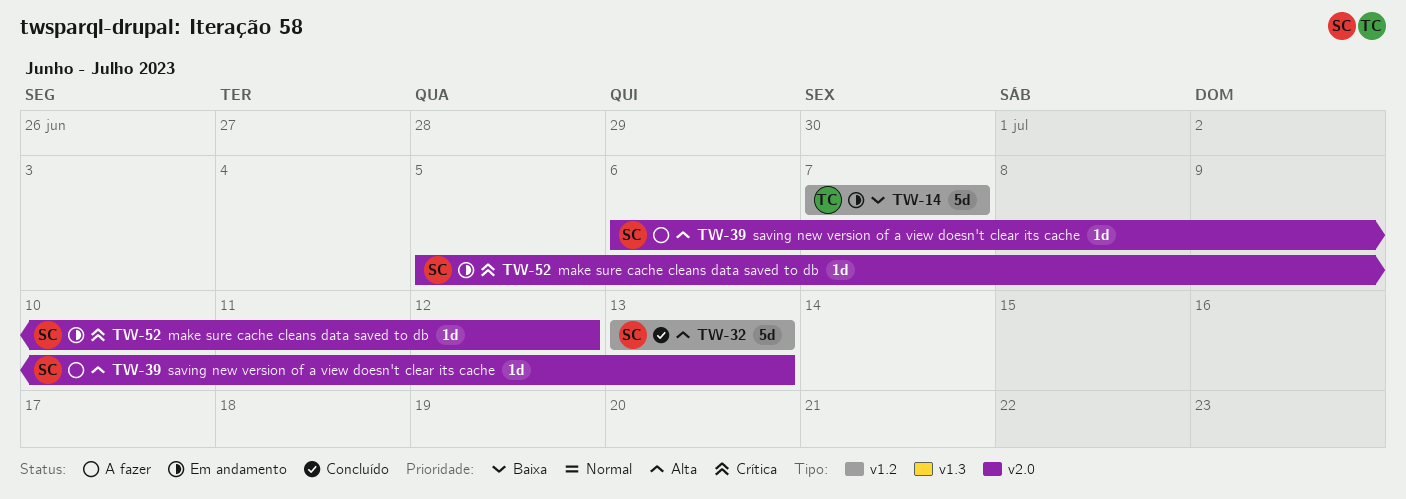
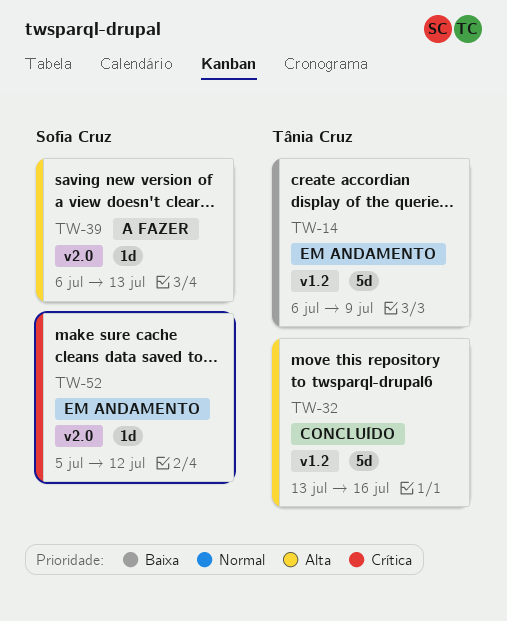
TW-14, start: Jul 7 -> Jul 6
TW-14, due: Jul 7 -> Jul 9
TW-32, owner: Sofia Cruz -> Tânia Cruz
TW-32, due: Jul 13 -> Jul 16

